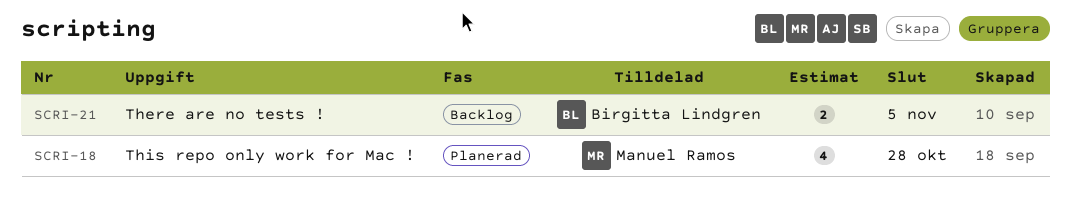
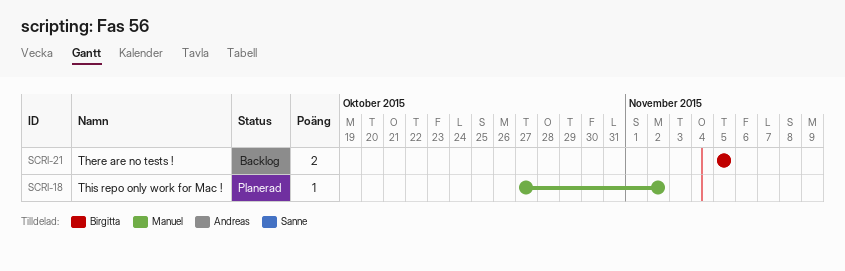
SCRI-18, estimate: 4 -> 1
SCRI-18, due: Oct 28 -> Nov 2

